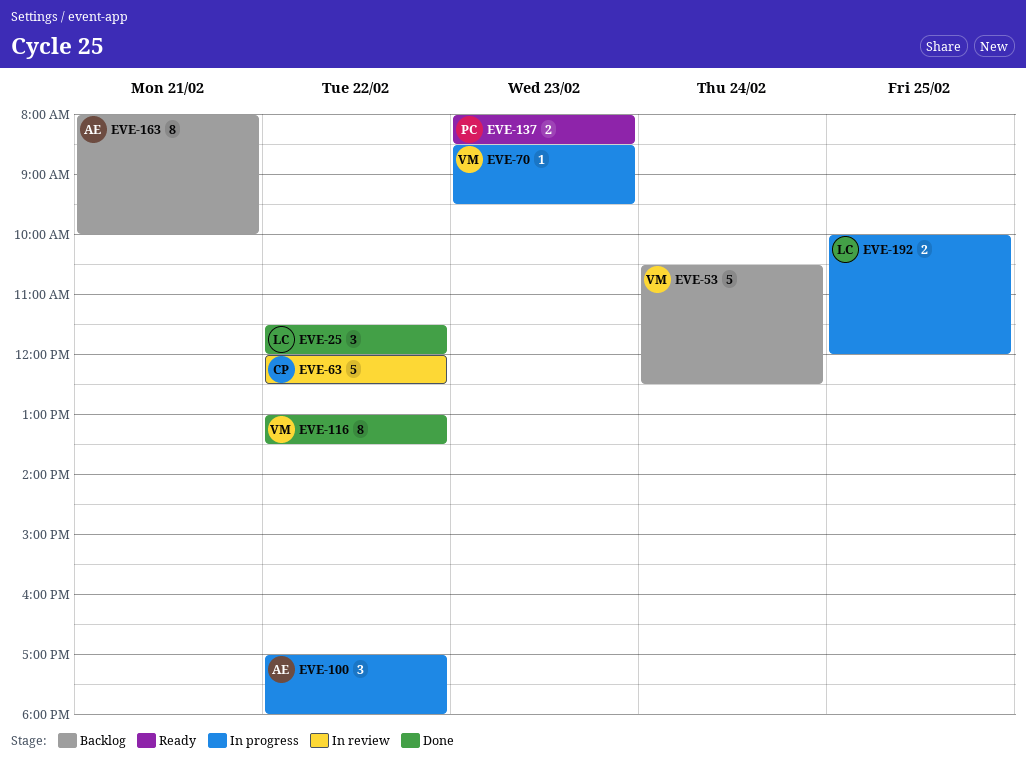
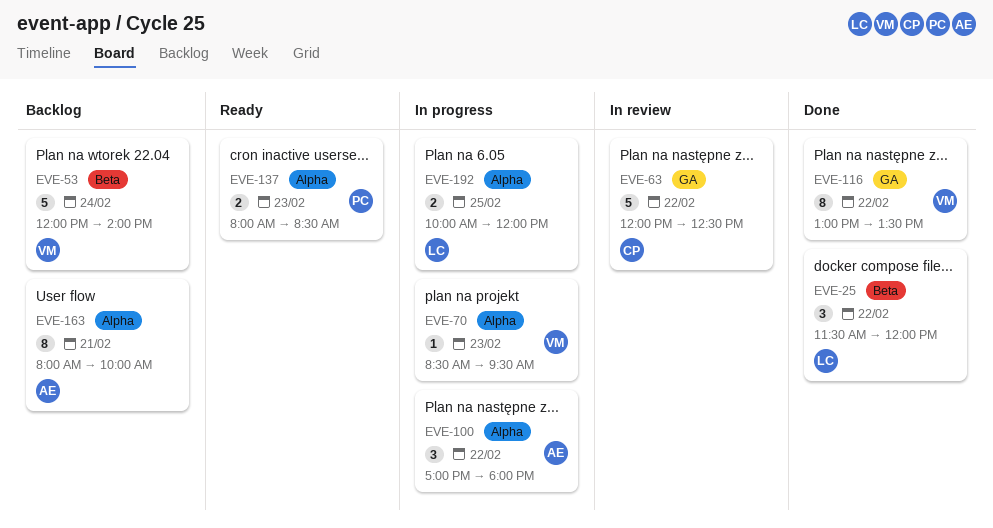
EVE-53, begins: 10:30 -> 12:00
EVE-53, ends: 12:30 -> 14:00

